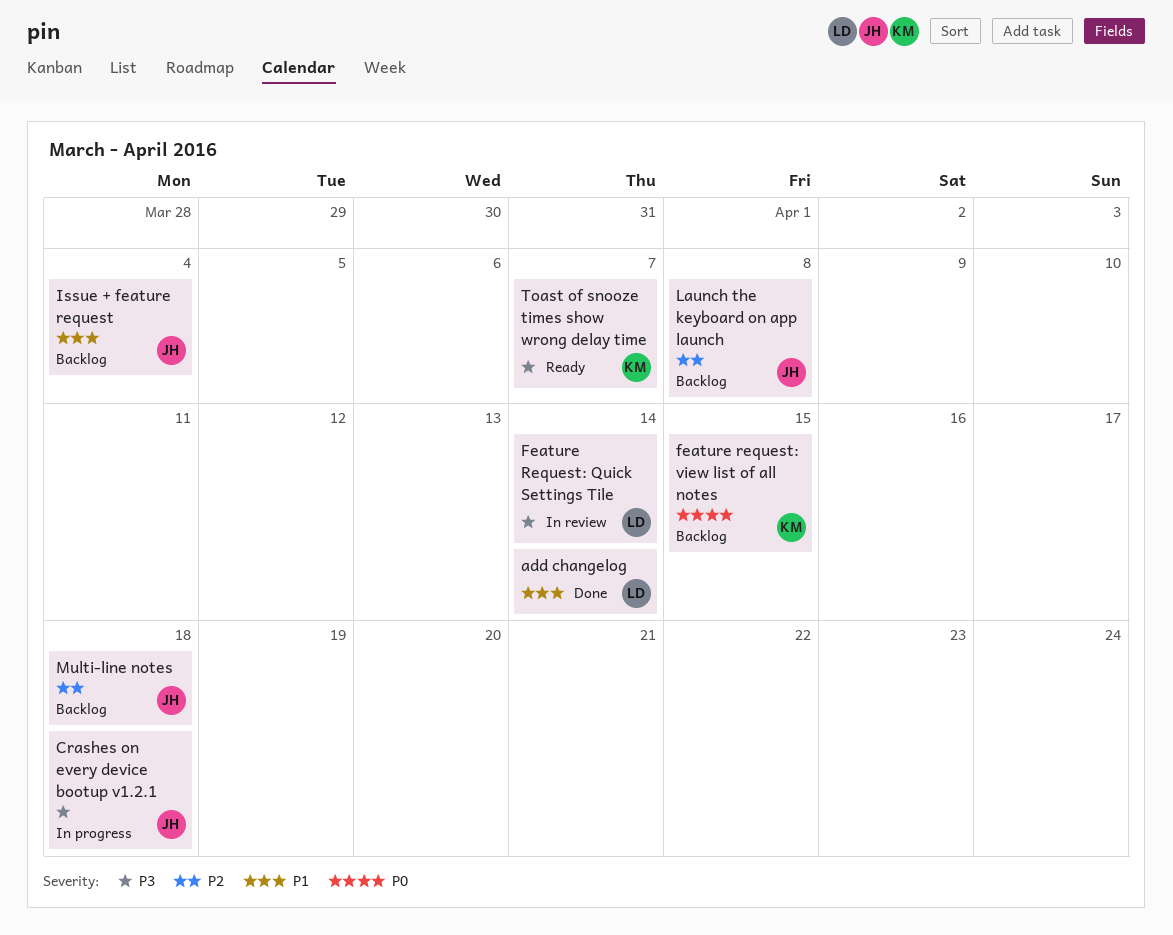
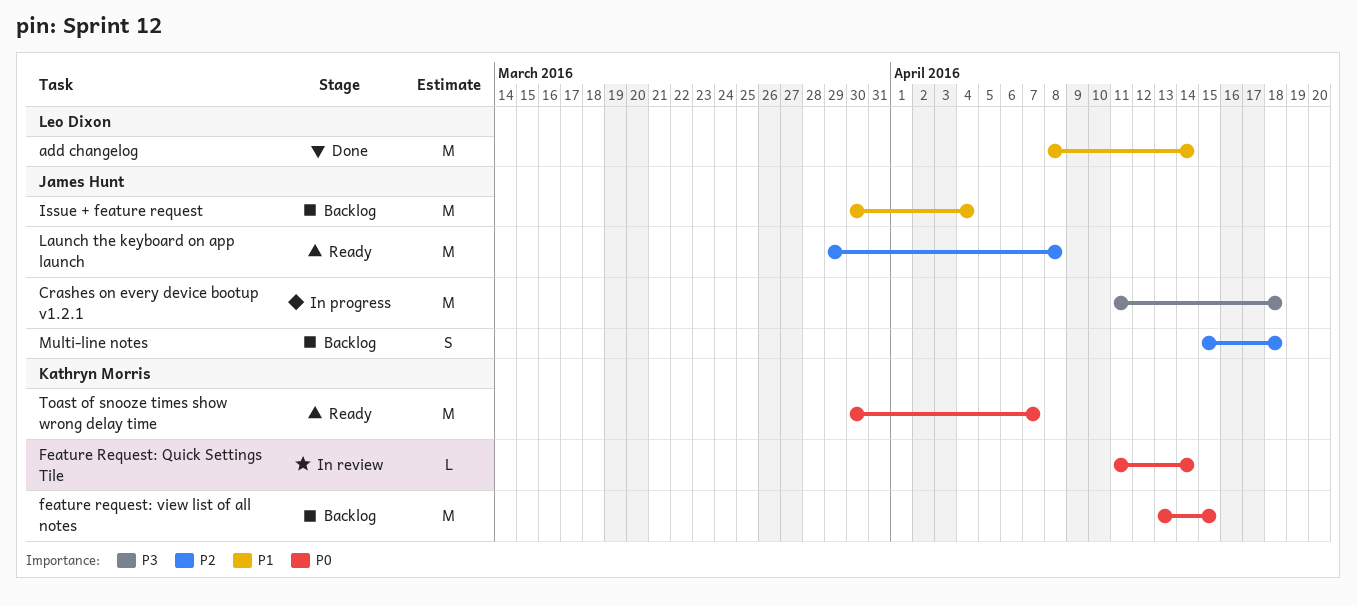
Feature Request: Quick Settings Tile, owner: Leo Dixon -> Kathryn Morris
Feature Request: Quick Settings Tile, priority: P3 -> P0
Launch the keyboard on app launch, status: Backlog -> Ready
Toast of snooze times show wrong delay time, priority: P3 -> P0

